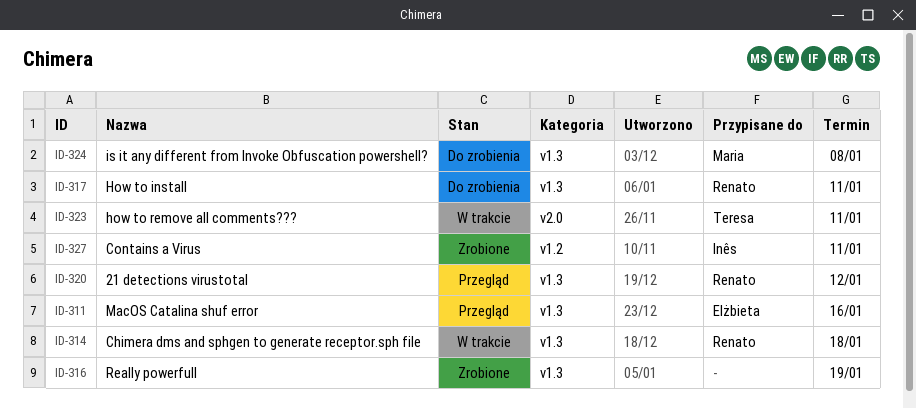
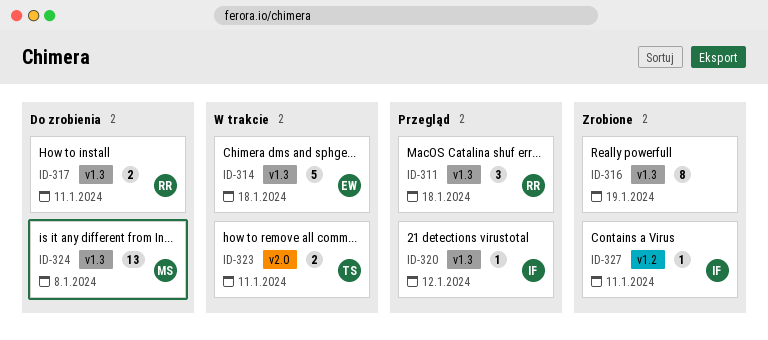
ID-311, owner: Elżbieta -> Renato
ID-311, due: Jan 16 -> Jan 18
ID-314, owner: Renato -> Elżbieta
ID-320, owner: Renato -> Inês

